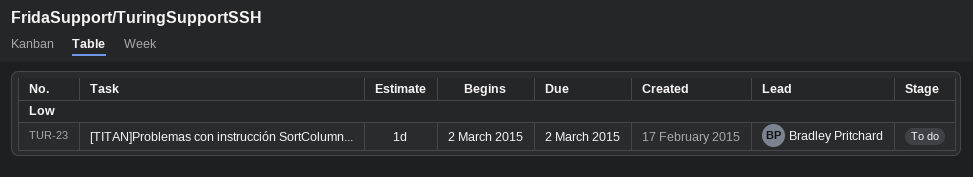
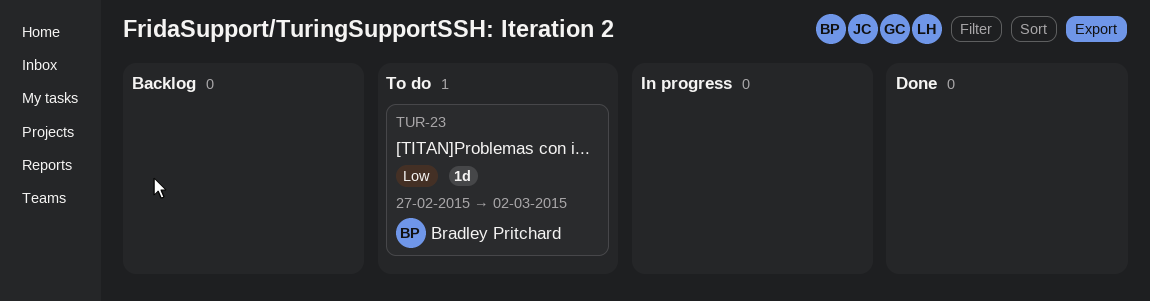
TUR-23, start: Mar 2 -> Feb 27

